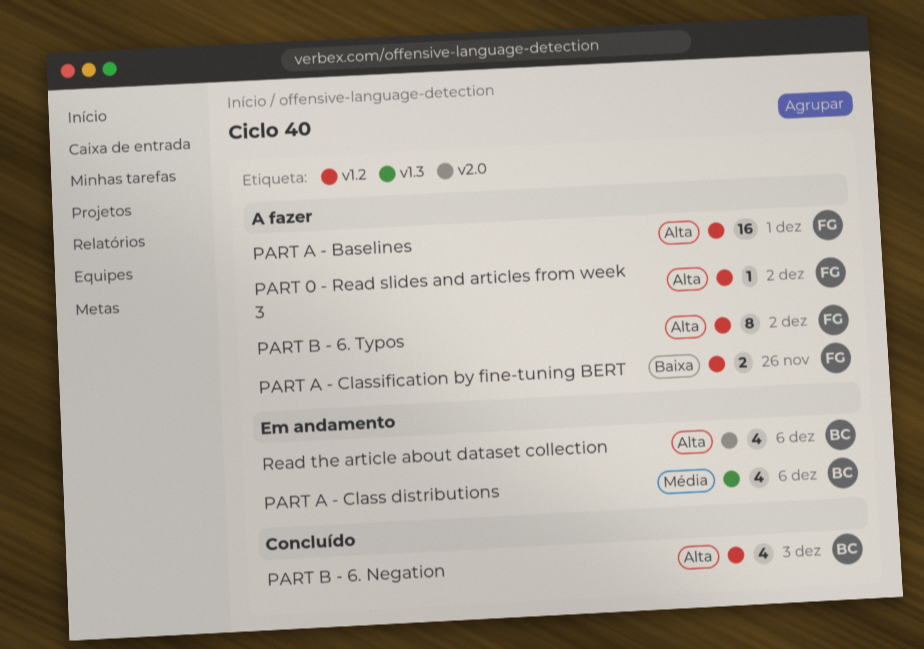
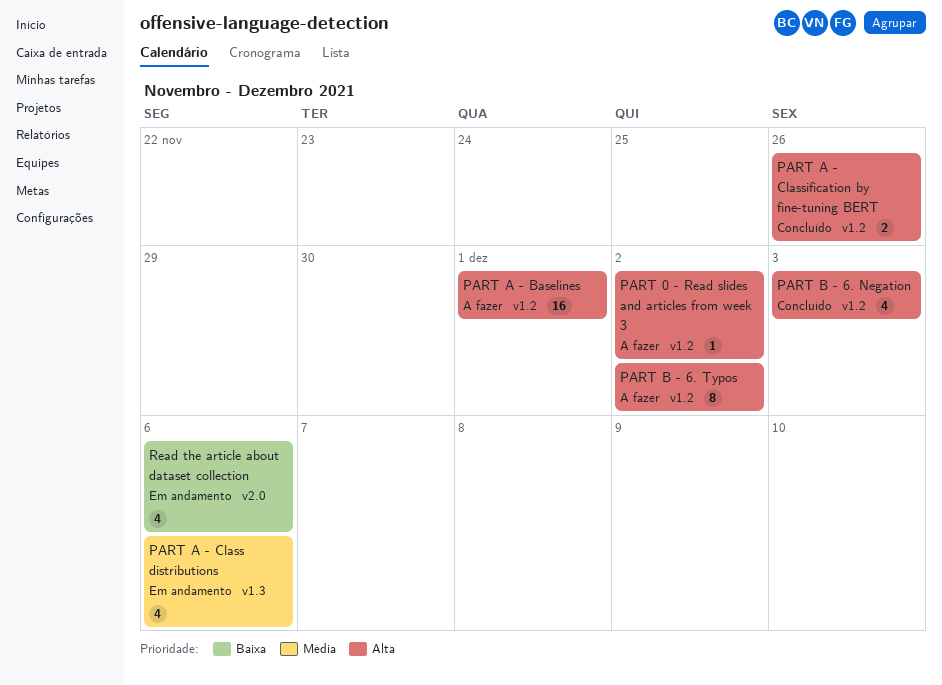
PART A - Classification by fine-tuning BERT, status: A fazer -> Concluído
PART A - Classification by fine-tuning BERT, priority: Baixa -> Alta
Read the article about dataset collection, priority: Alta -> Baixa

